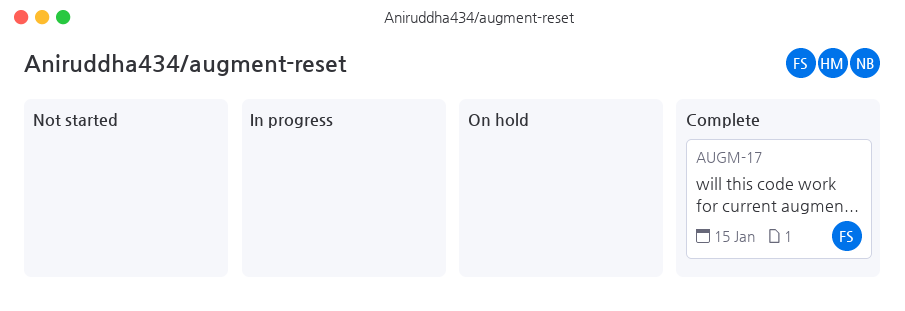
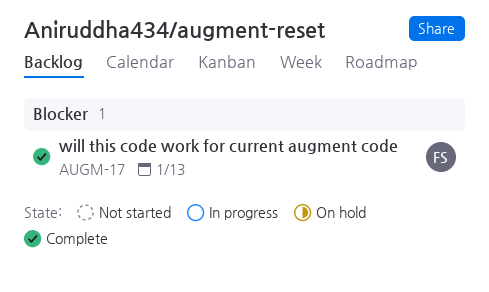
AUGM-17, due: Jan 15 -> Jan 13

